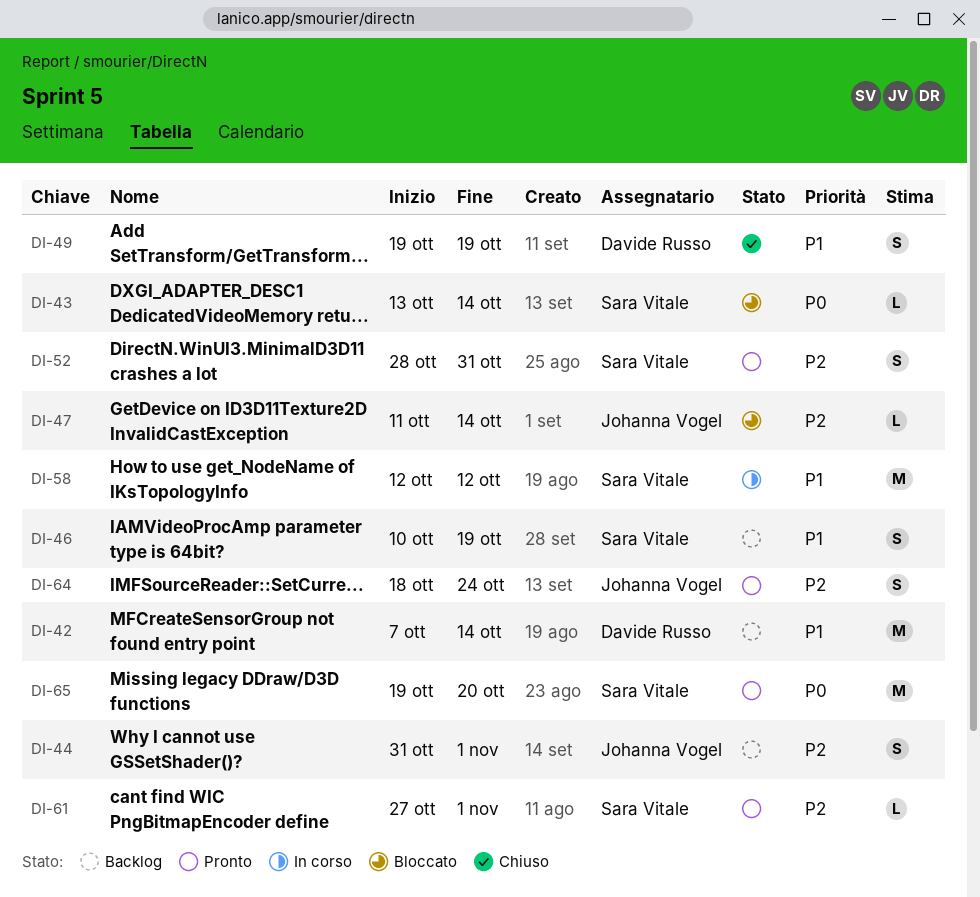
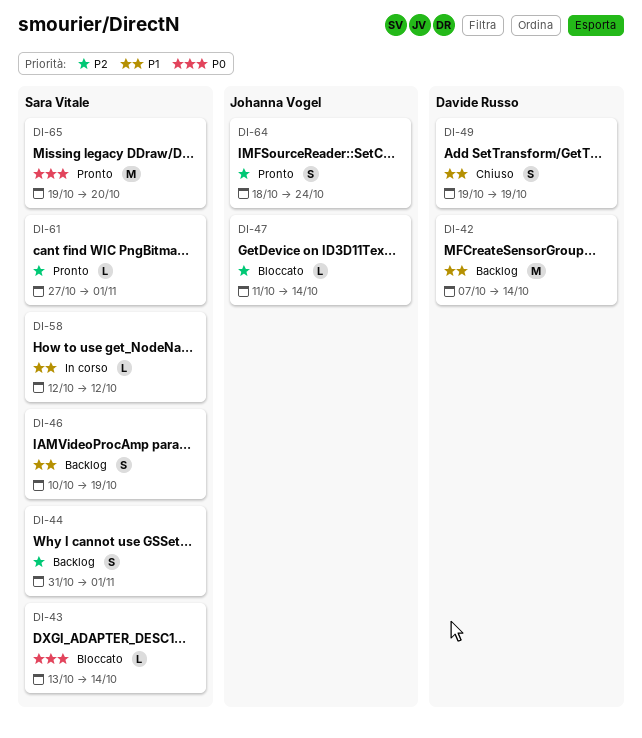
DI-44, owner: Johanna Vogel -> Sara Vitale
DI-52: present -> none
DI-58, estimate: M -> L

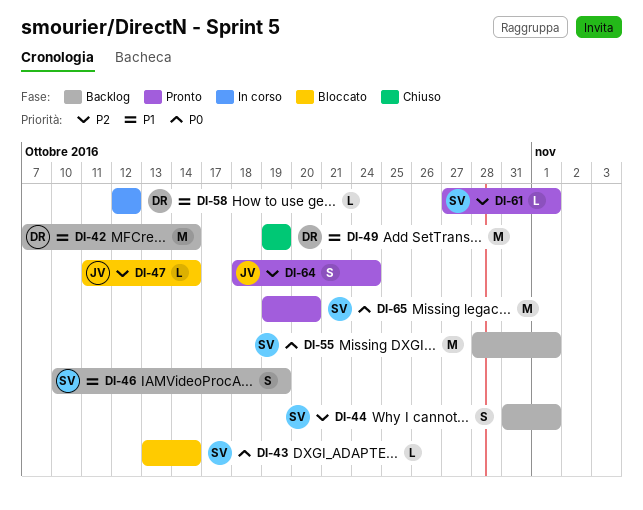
DI-49, estimate: S -> M
DI-55: none -> present
DI-58, owner: Sara Vitale -> Davide Russo

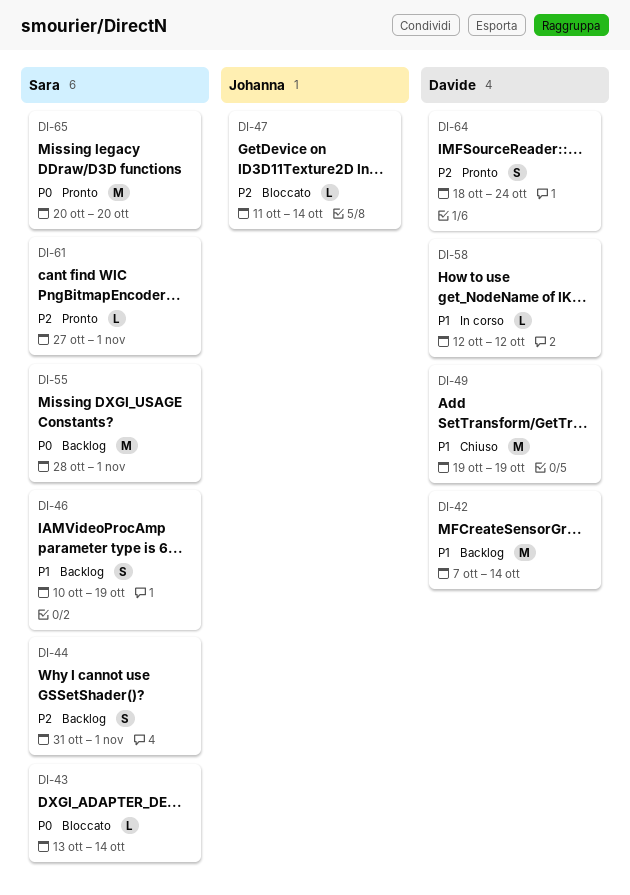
DI-64, owner: Johanna -> Davide
DI-65, start: Oct 19 -> Oct 20

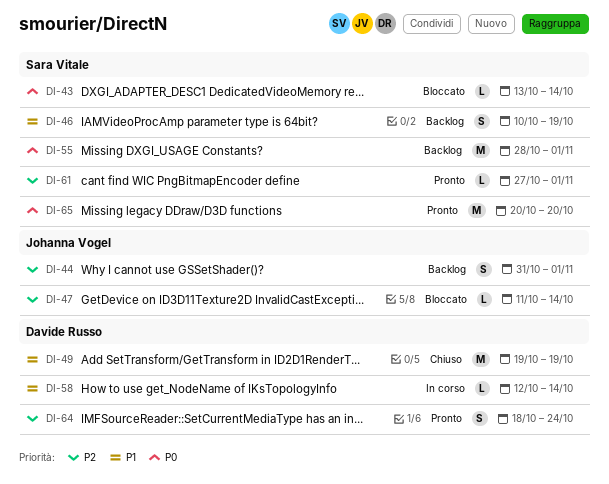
DI-42: present -> none
DI-44, owner: Sara Vitale -> Johanna Vogel
DI-58, due: Oct 12 -> Oct 14

